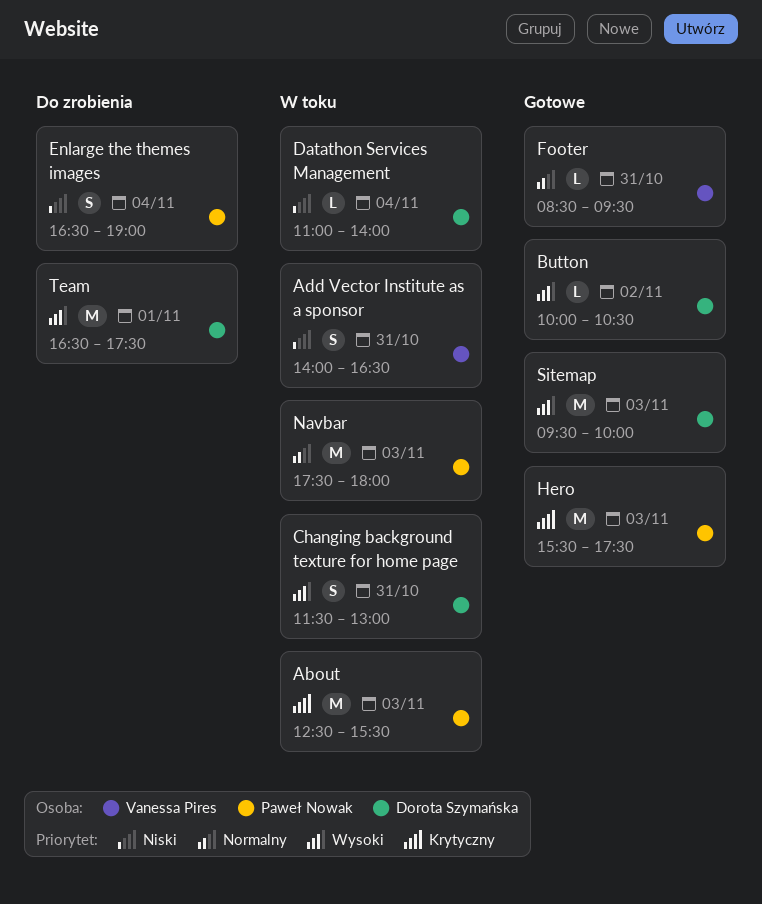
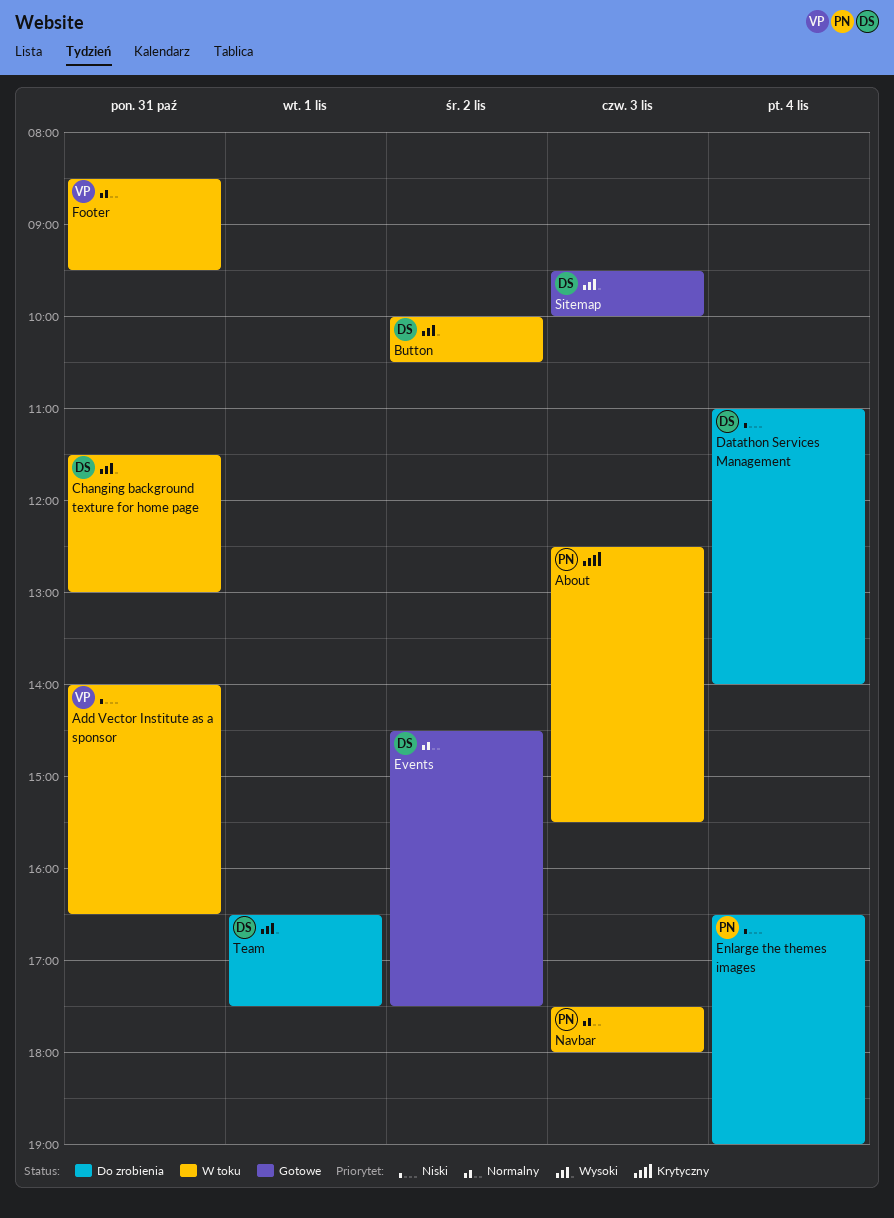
Button, status: Gotowe -> W toku
Datathon Services Management, status: W toku -> Do zrobienia
Events: none -> present
Footer, status: Gotowe -> W toku
Hero: present -> none

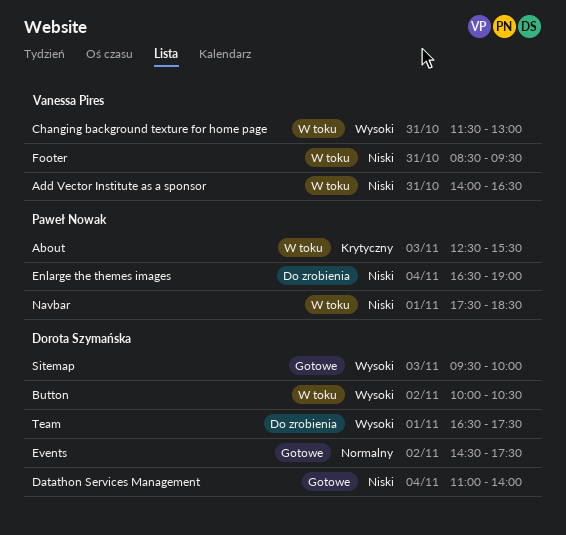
Changing background texture for home page, owner: Dorota Szymańska -> Vanessa Pires
Datathon Services Management, status: Do zrobienia -> Gotowe
Footer, priority: Normalny -> Niski
Navbar, priority: Normalny -> Niski
Navbar, day: Nov 3 -> Nov 1
Navbar, ends: 18:00 -> 18:30

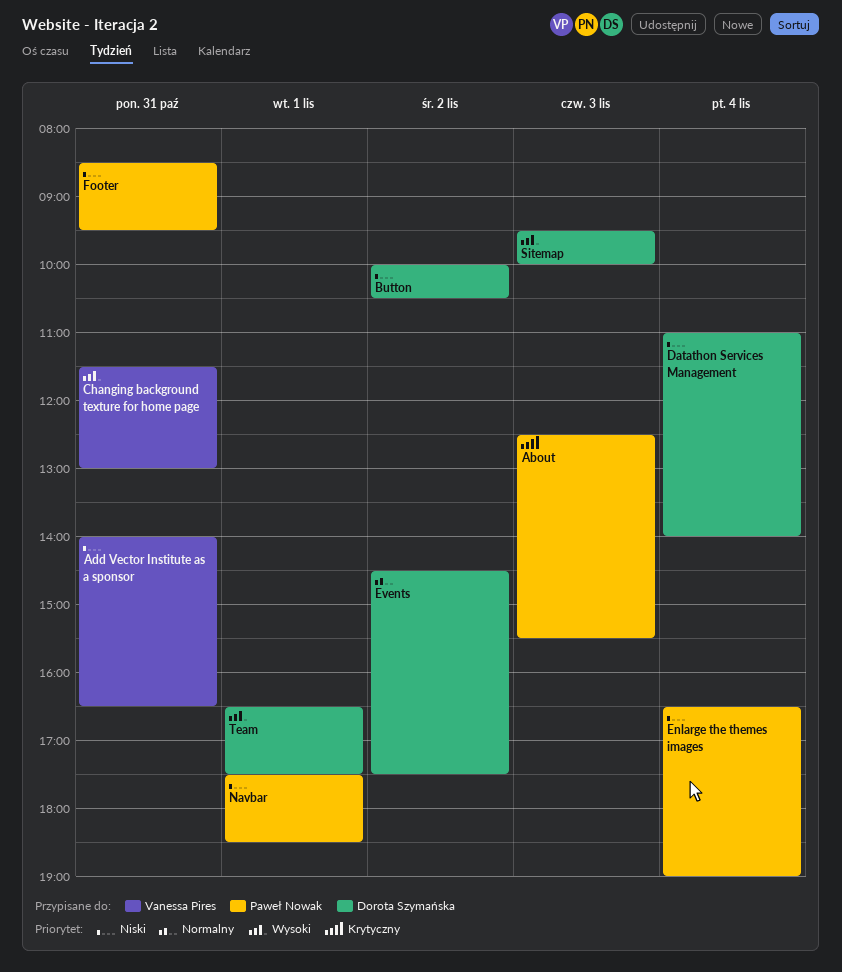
Button, priority: Wysoki -> Niski
Footer, owner: Vanessa Pires -> Paweł Nowak

